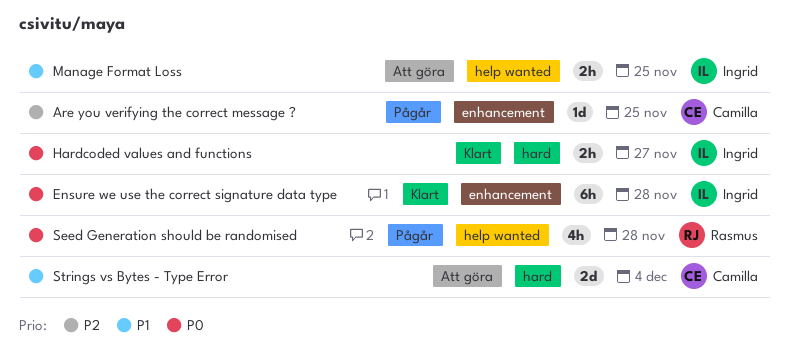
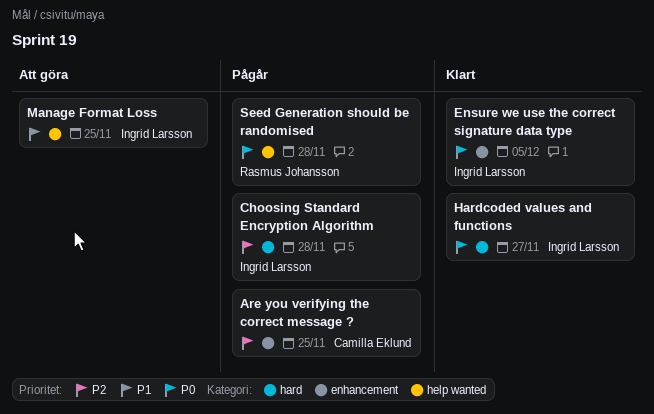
Choosing Standard Encryption Algorithm: none -> present
Ensure we use the correct signature data type, due: Nov 28 -> Dec 5
Strings vs Bytes - Type Error: present -> none

